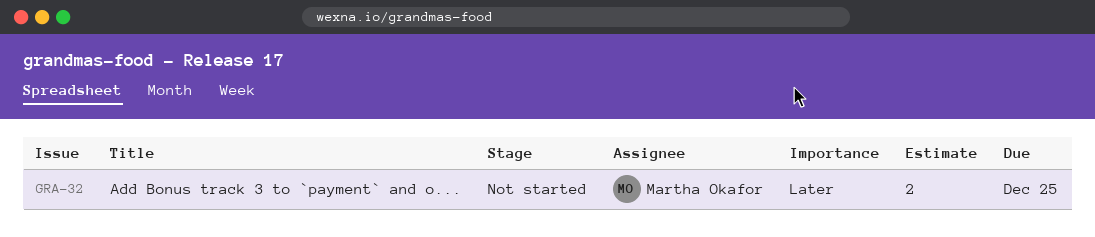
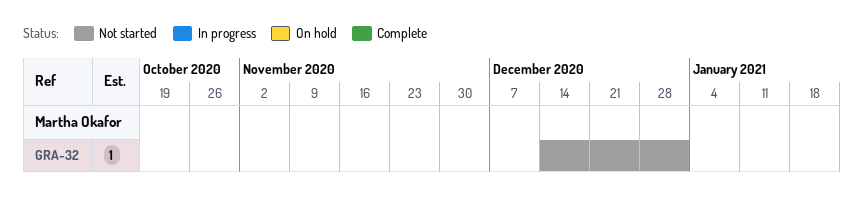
GRA-32, estimate: 2 -> 1
GRA-32, due: Dec 25 -> Jan 1

